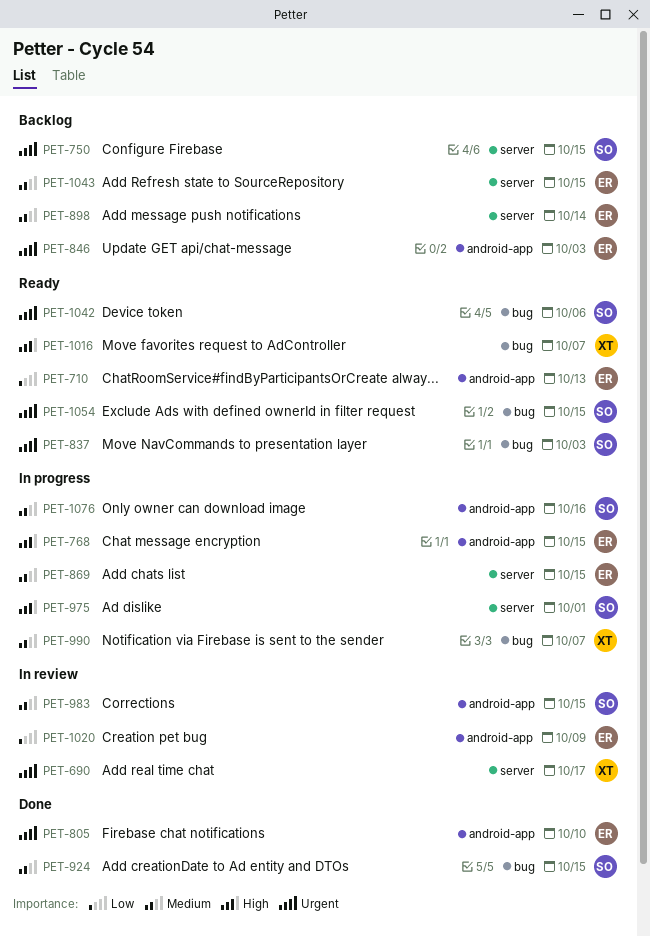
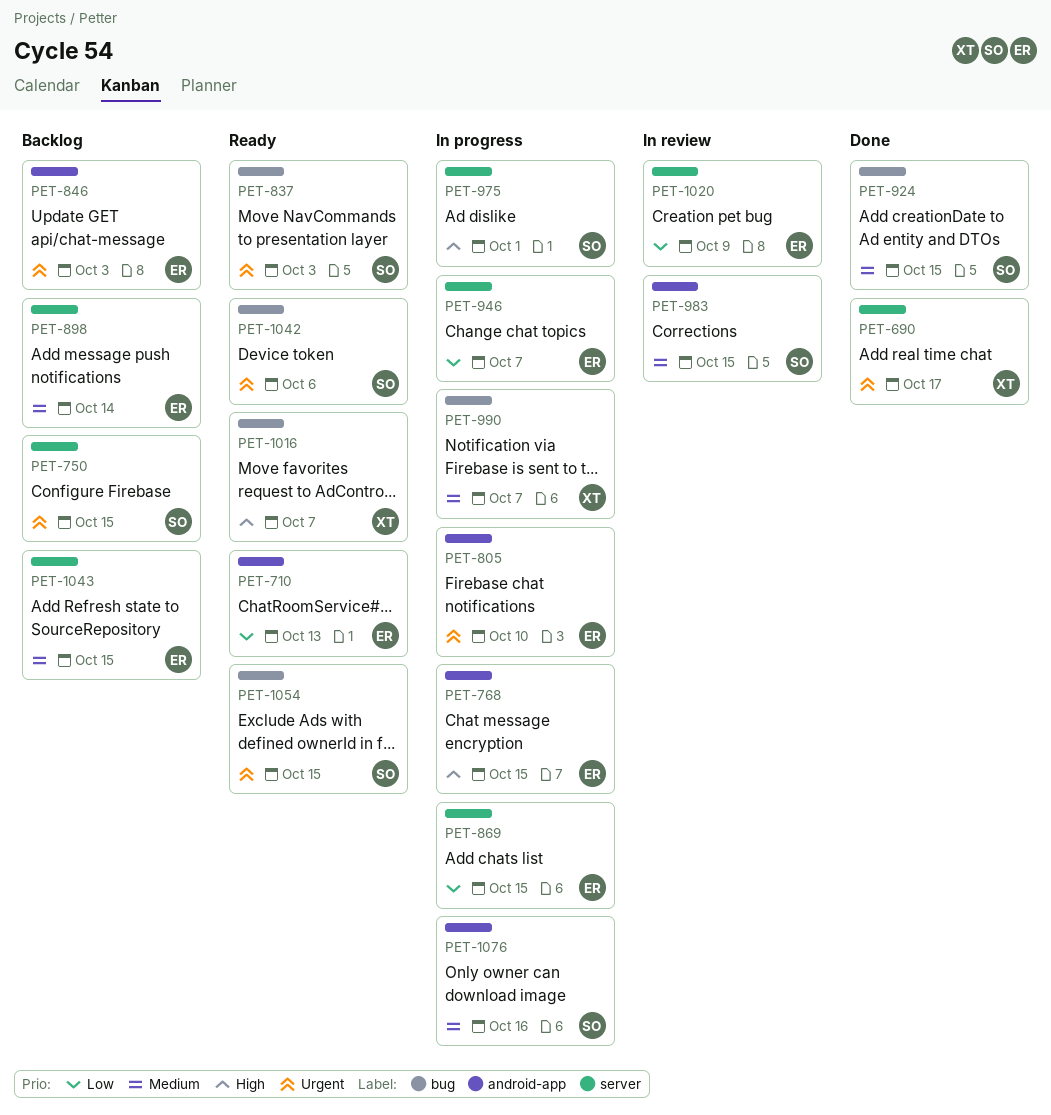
PET-690, status: In review -> Done
PET-805, status: Done -> In progress
PET-869, priority: Medium -> Low
PET-946: none -> present
PET-1020, label: android-app -> server

